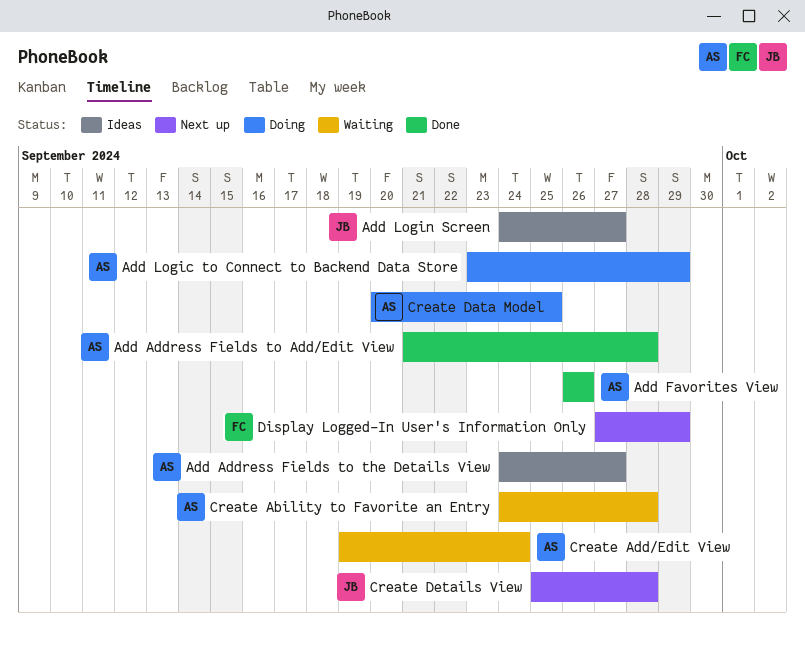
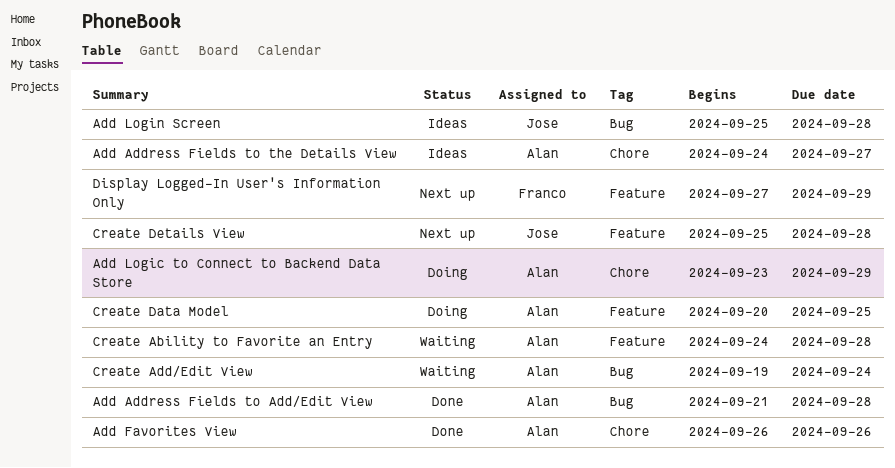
Add Login Screen, start: Sep 24 -> Sep 25
Add Login Screen, due: Sep 27 -> Sep 28

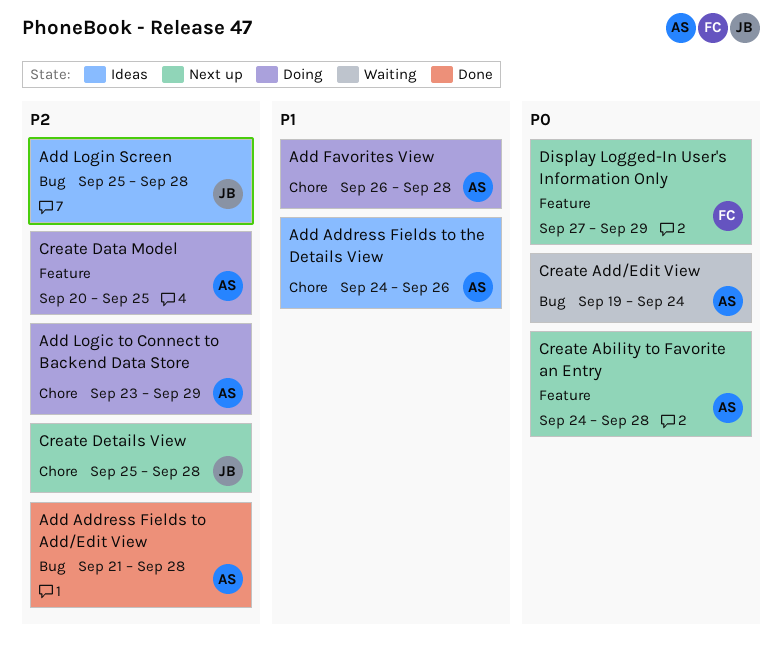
Add Address Fields to the Details View, due: Sep 27 -> Sep 26
Add Favorites View, status: Done -> Doing
Add Favorites View, due: Sep 26 -> Sep 28
Create Ability to Favorite an Entry, status: Waiting -> Next up
Create Details View, label: Feature -> Chore

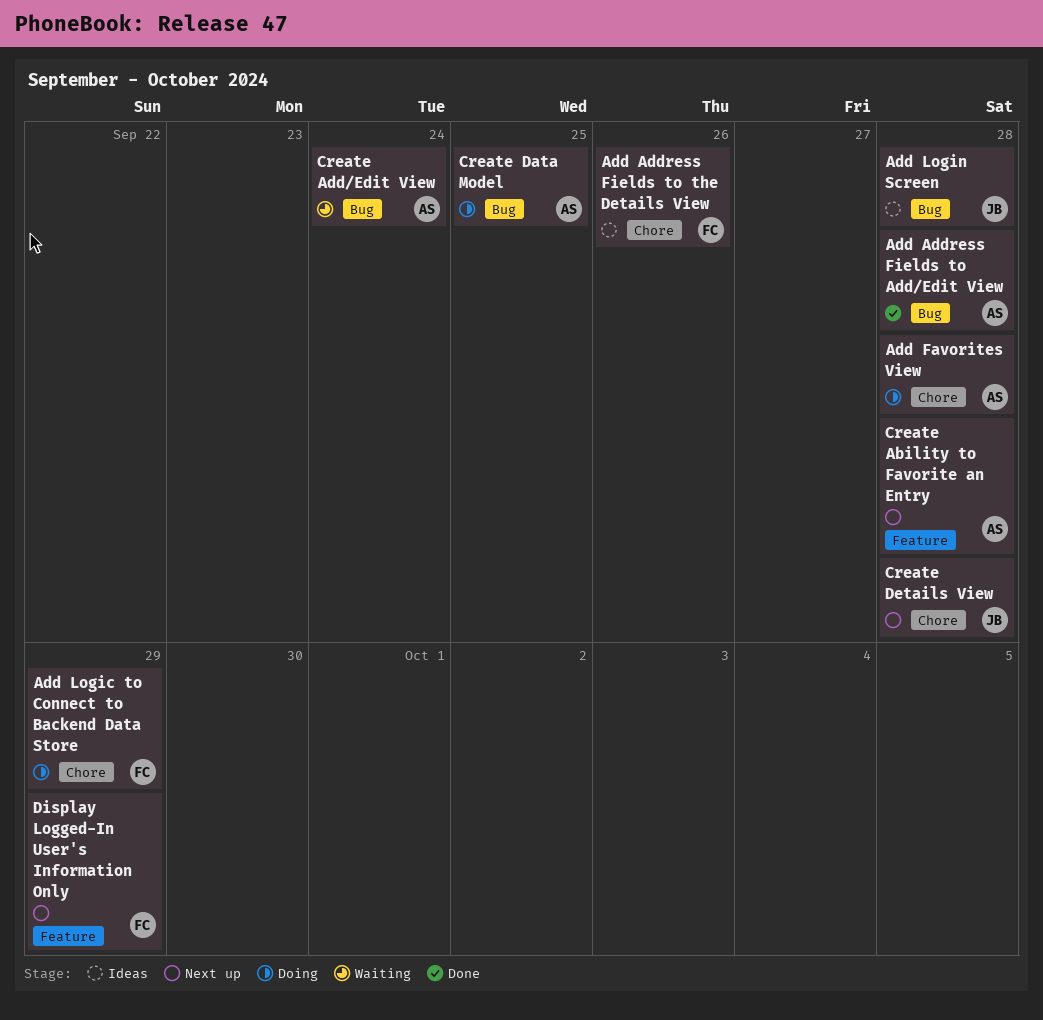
Add Address Fields to the Details View, owner: AS -> FC
Add Logic to Connect to Backend Data Store, owner: AS -> FC
Create Data Model, label: Feature -> Bug

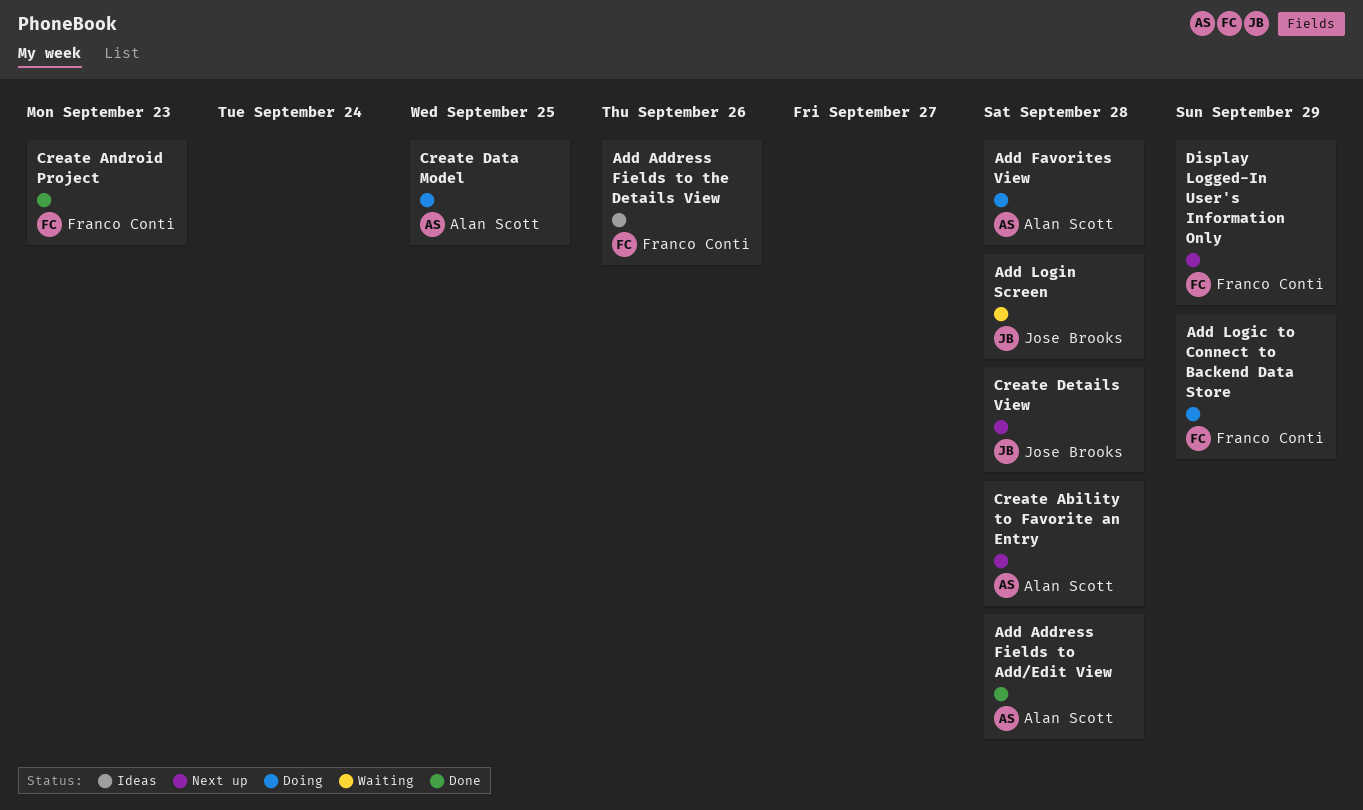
Add Login Screen, status: Ideas -> Waiting
Create Add/Edit View: present -> none
Create Android Project: none -> present

